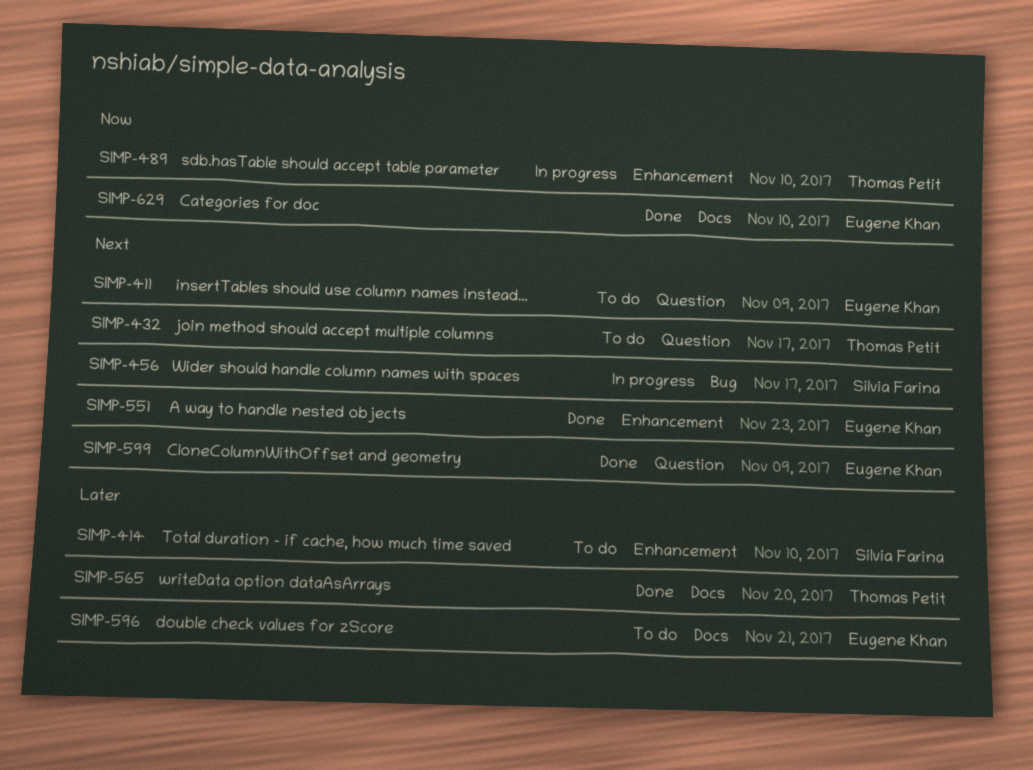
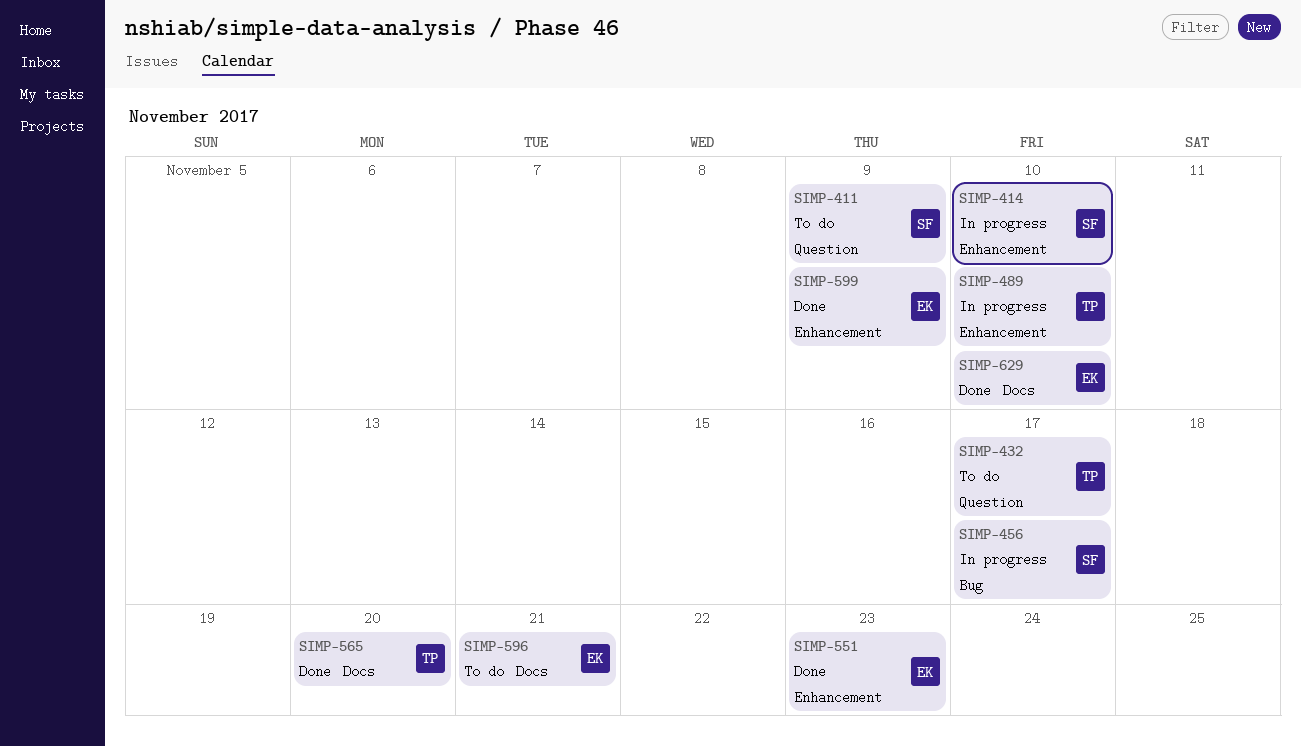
SIMP-411, owner: Eugene Khan -> Silvia Farina
SIMP-414, status: To do -> In progress
SIMP-599, label: Question -> Enhancement

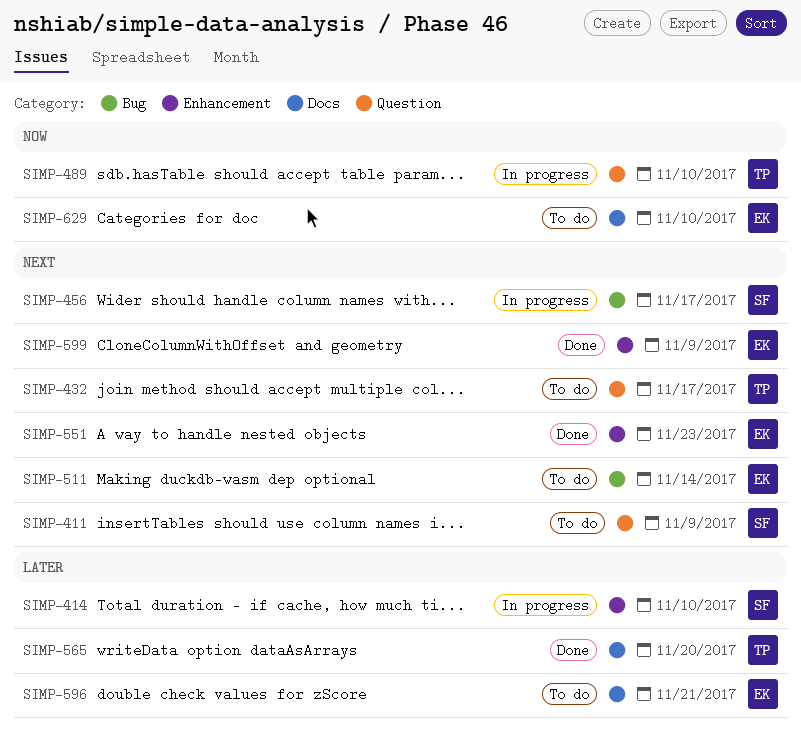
SIMP-489, label: Enhancement -> Question
SIMP-511: none -> present
SIMP-629, status: Done -> To do

